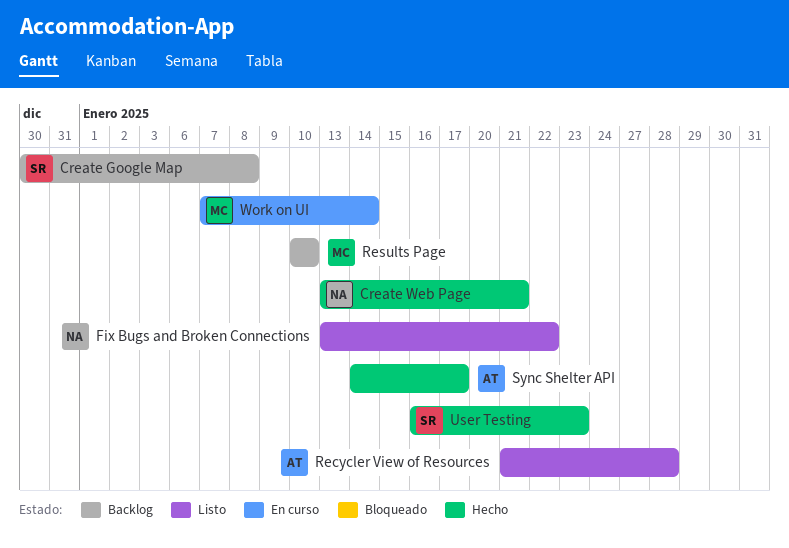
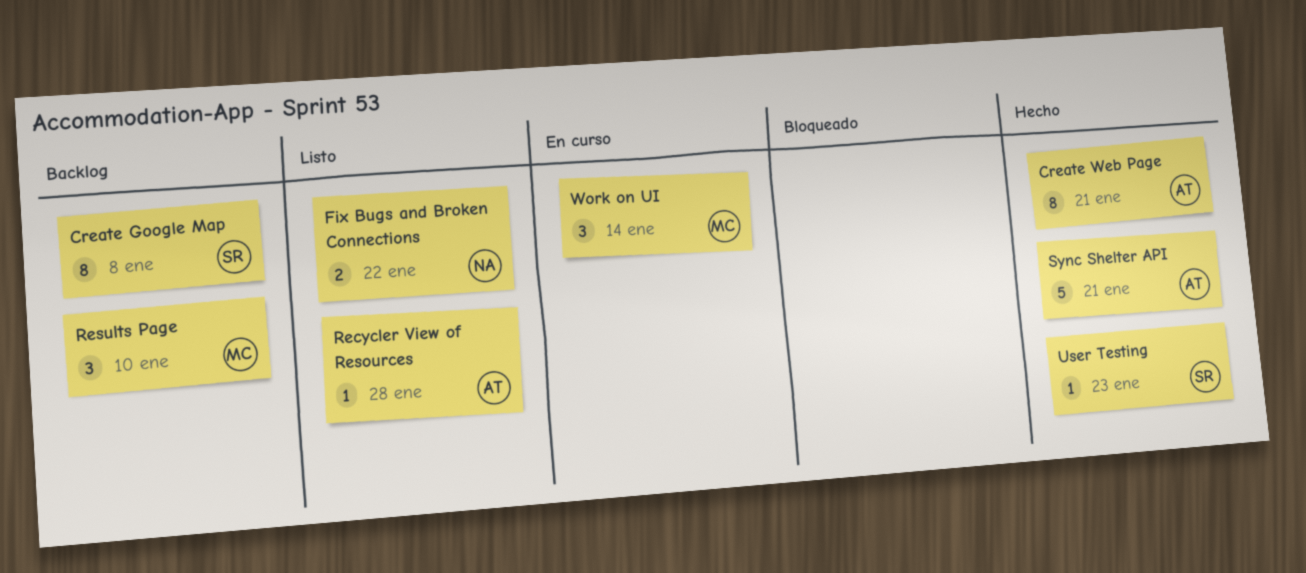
Create Web Page, owner: NA -> AT
Sync Shelter API, due: Jan 17 -> Jan 21

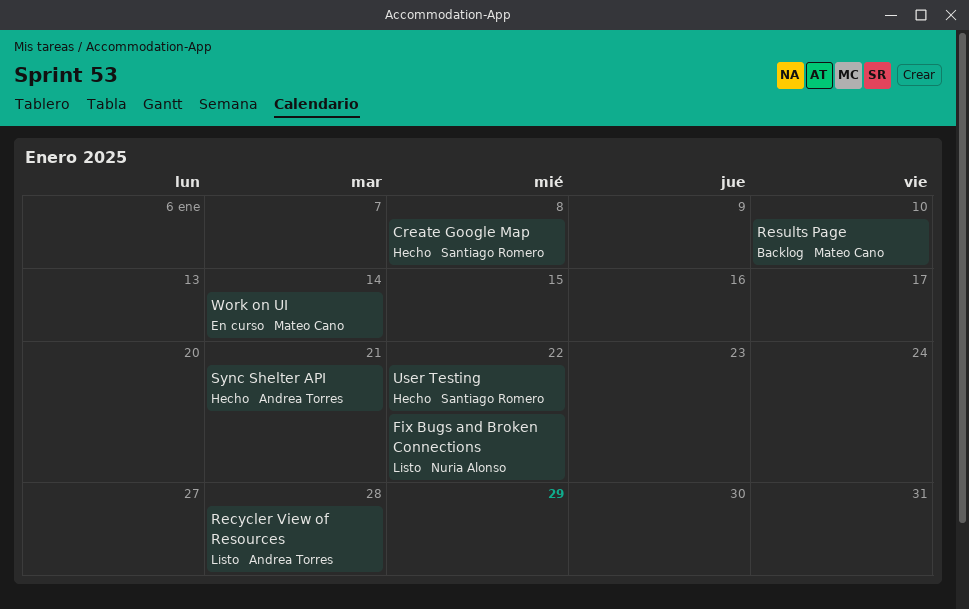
Create Google Map, status: Backlog -> Hecho
Create Web Page: present -> none
User Testing, due: Jan 23 -> Jan 22

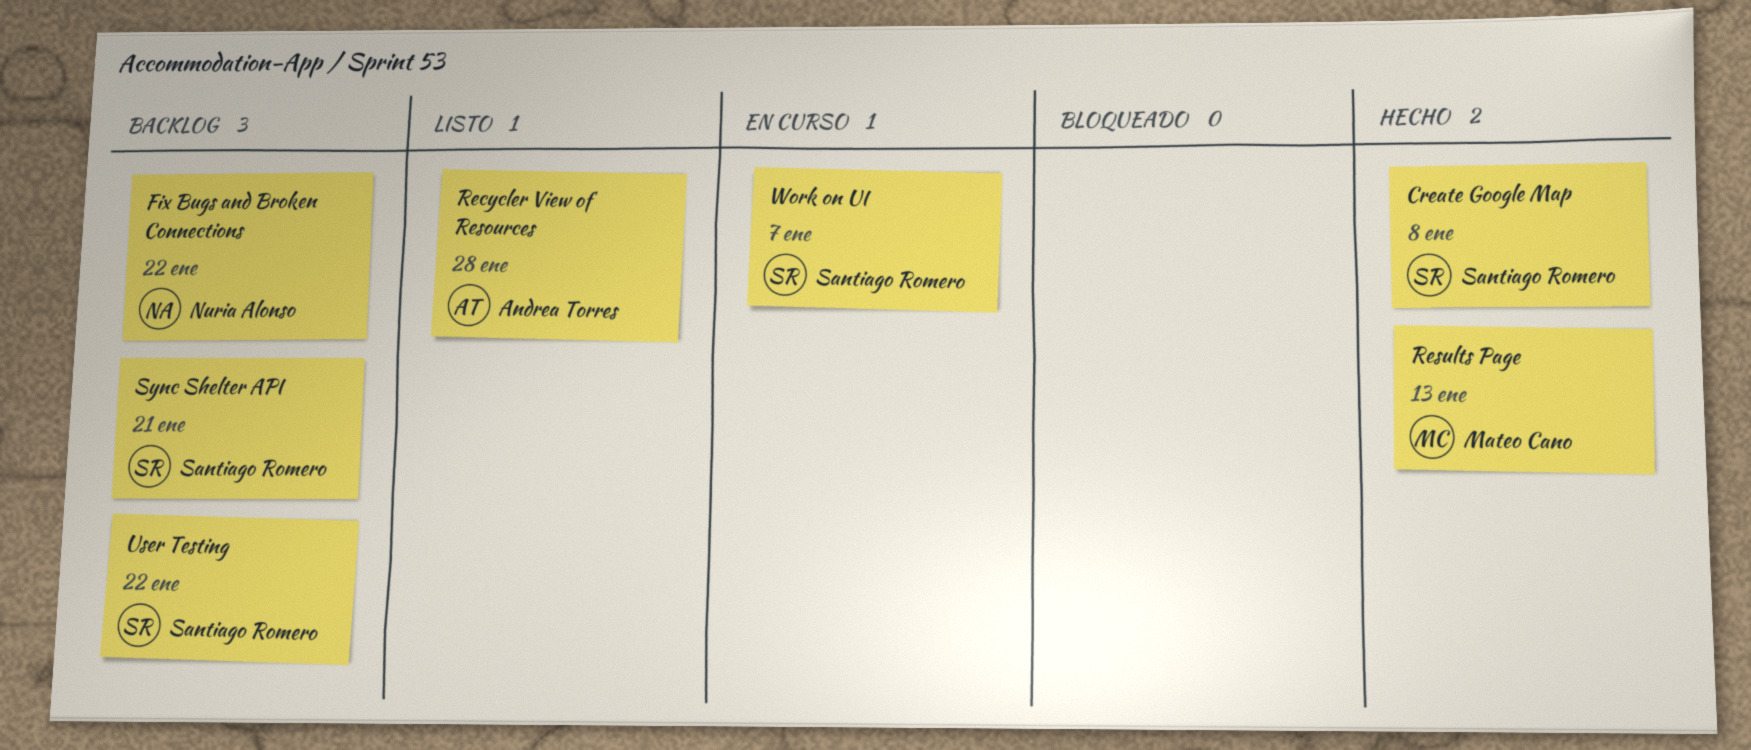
Fix Bugs and Broken Connections, status: Listo -> Backlog
Results Page, status: Backlog -> Hecho
Results Page, due: Jan 10 -> Jan 13
Sync Shelter API, status: Hecho -> Backlog
Sync Shelter API, owner: Andrea Torres -> Santiago Romero
User Testing, status: Hecho -> Backlog
Work on UI, owner: Mateo Cano -> Santiago Romero
Work on UI, due: Jan 14 -> Jan 7

